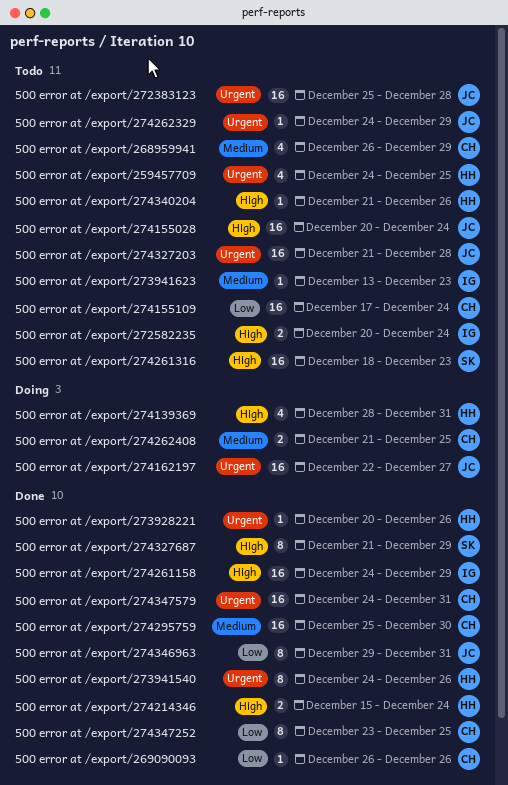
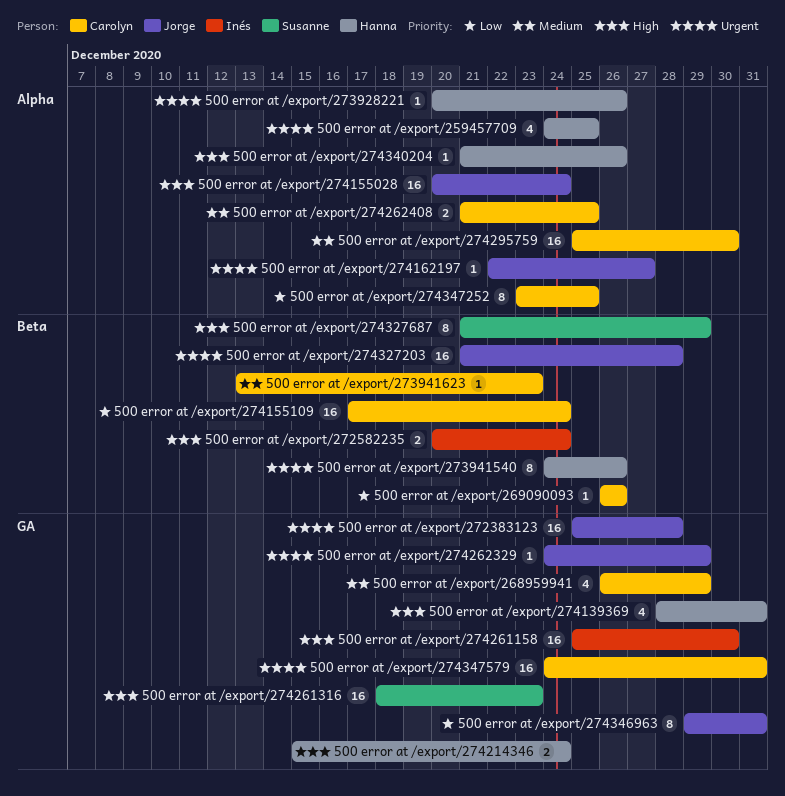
500 error at /export/273941623, owner: Inés -> Carolyn
500 error at /export/274162197, estimate: 16 -> 1
500 error at /export/274261158, start: Dec 24 -> Dec 25
500 error at /export/274261158, due: Dec 29 -> Dec 30

